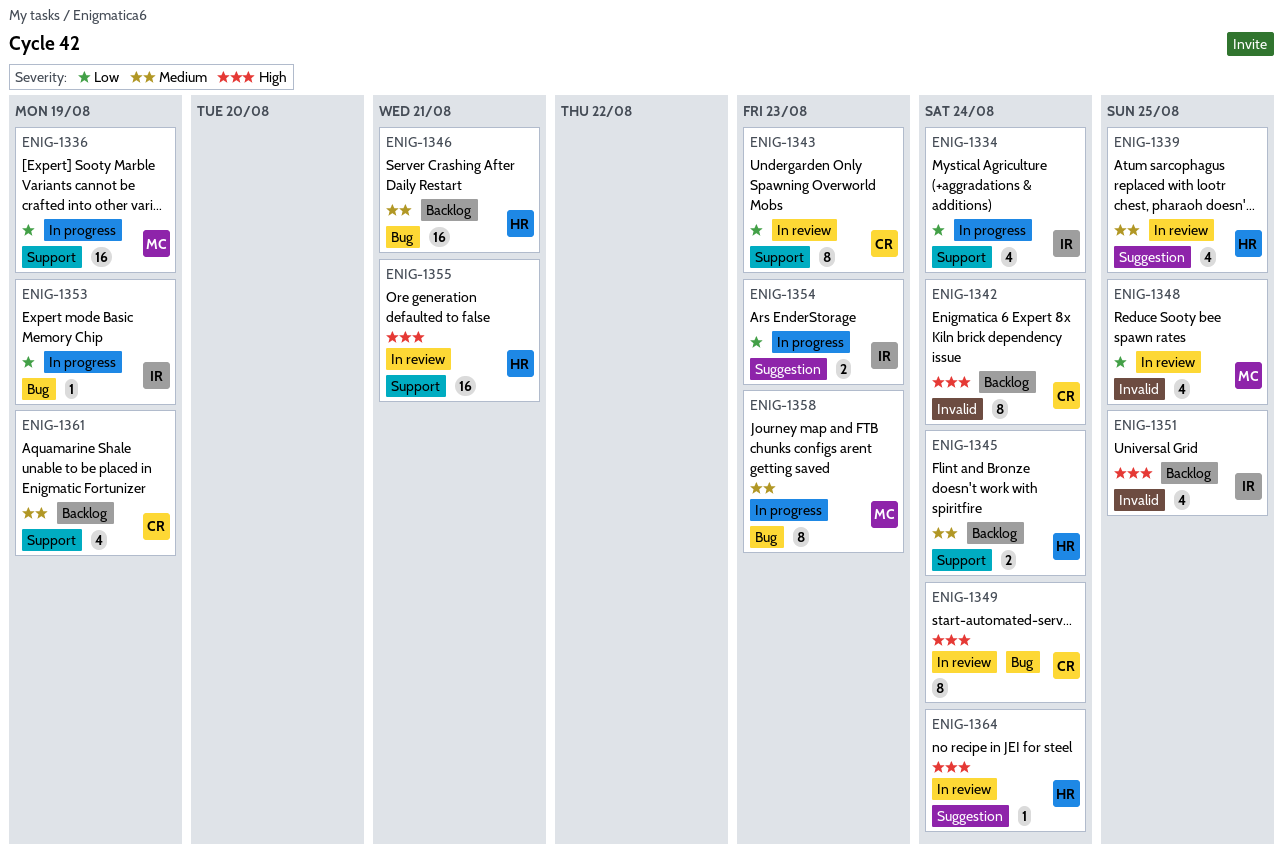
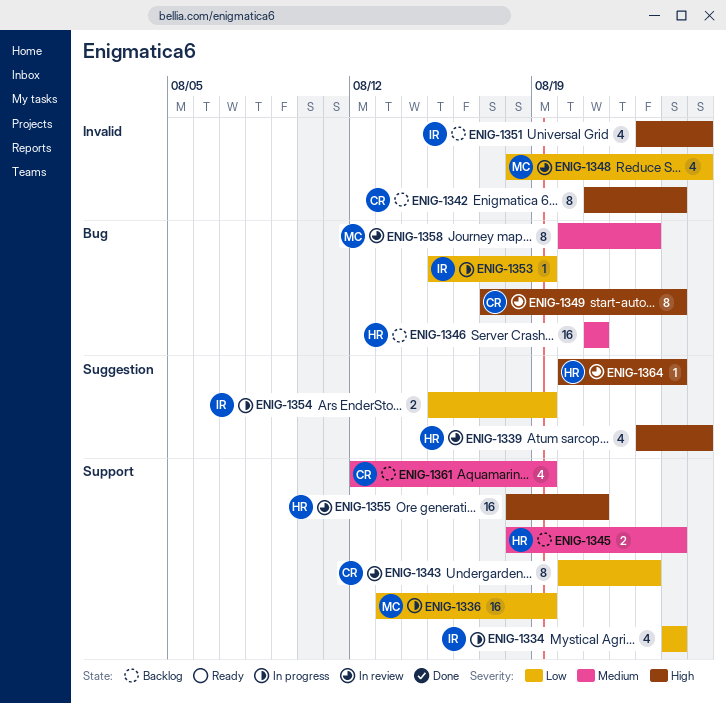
ENIG-1339, priority: Medium -> High
ENIG-1354, due: Aug 23 -> Aug 19
ENIG-1358, status: In progress -> In review

